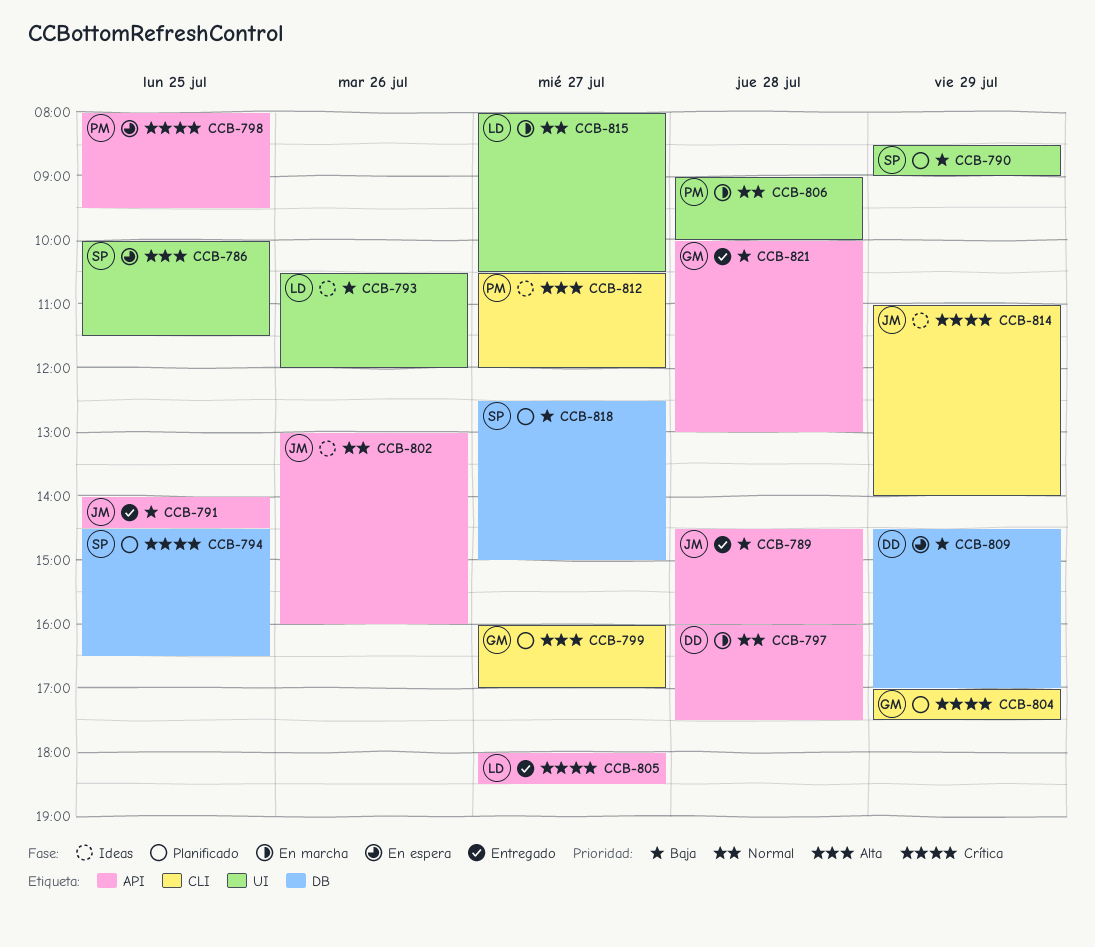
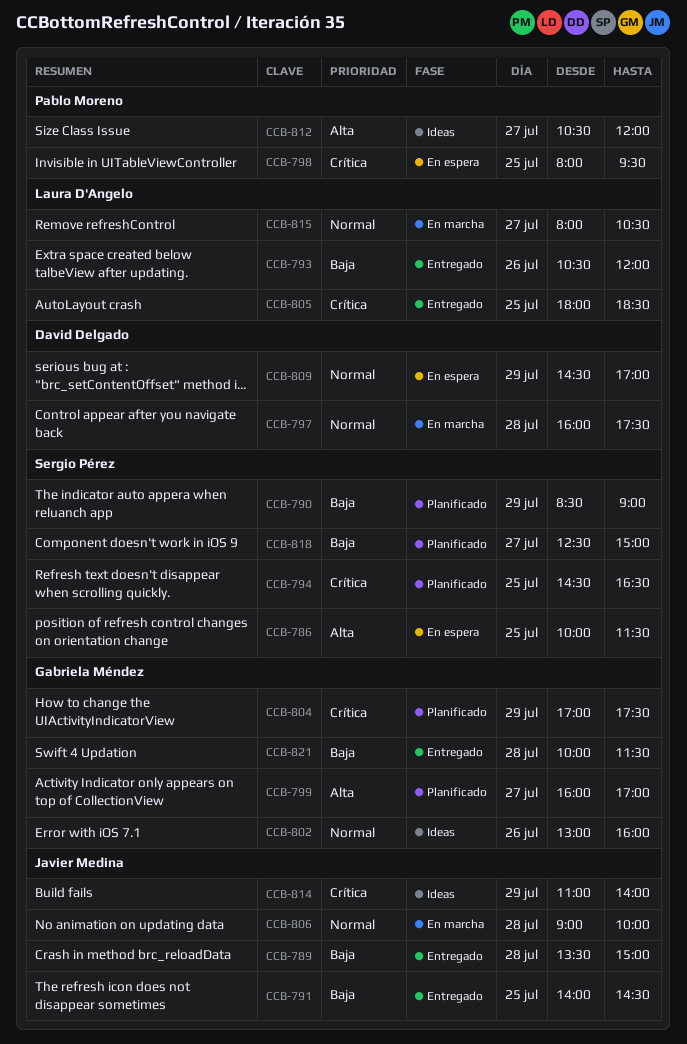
CCB-789, begins: 14:30 -> 13:30
CCB-789, ends: 16:00 -> 15:00
CCB-793, status: Ideas -> Entregado
CCB-802, owner: Javier Medina -> Gabriela Méndez
CCB-805, day: Jul 27 -> Jul 25
CCB-806, owner: Pablo Moreno -> Javier Medina
CCB-809, priority: Baja -> Normal
CCB-821, ends: 13:00 -> 11:30

